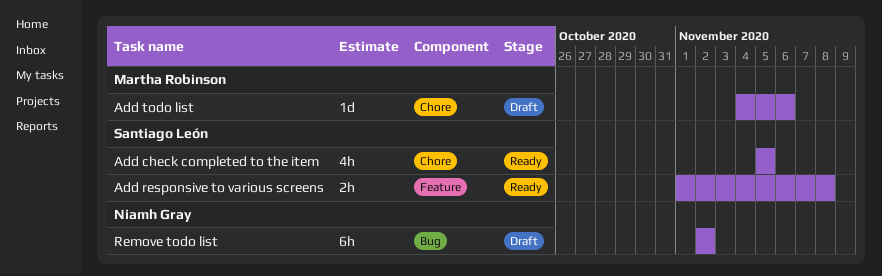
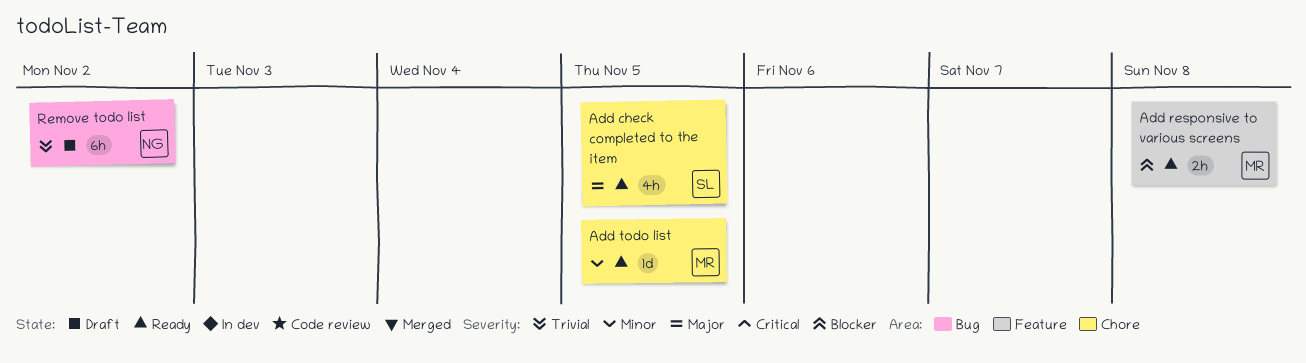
Add responsive to various screens, owner: Santiago León -> Martha Robinson
Add todo list, status: Draft -> Ready
Add todo list, due: Nov 6 -> Nov 5

